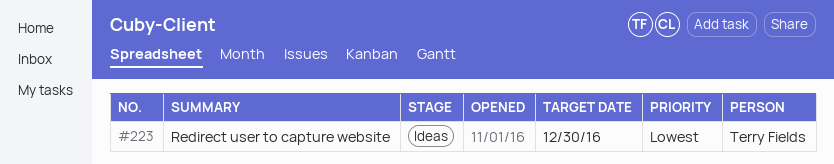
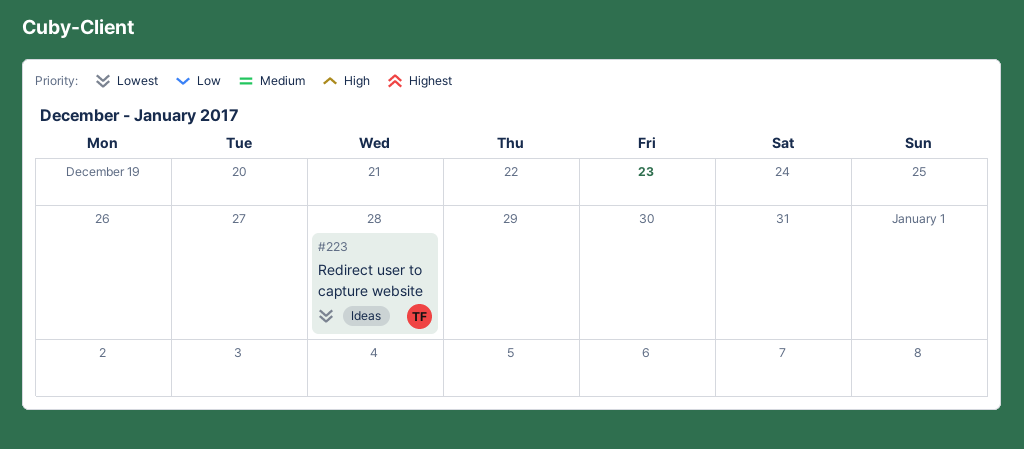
#223, due: Dec 30 -> Dec 28

